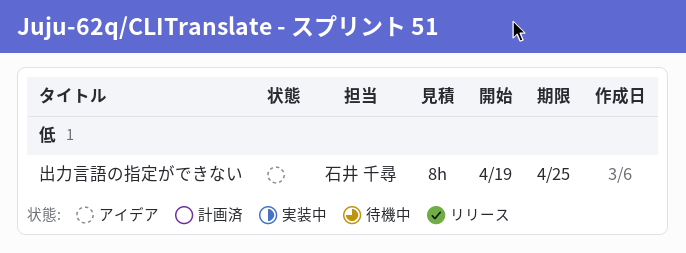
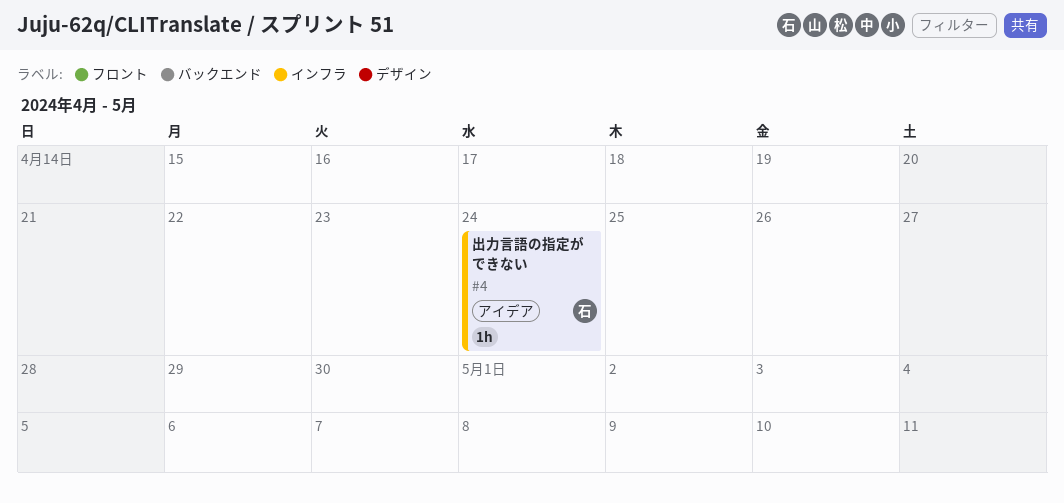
出力言語の指定ができない, estimate: 8h -> 1h
出力言語の指定ができない, due: Apr 25 -> Apr 24

